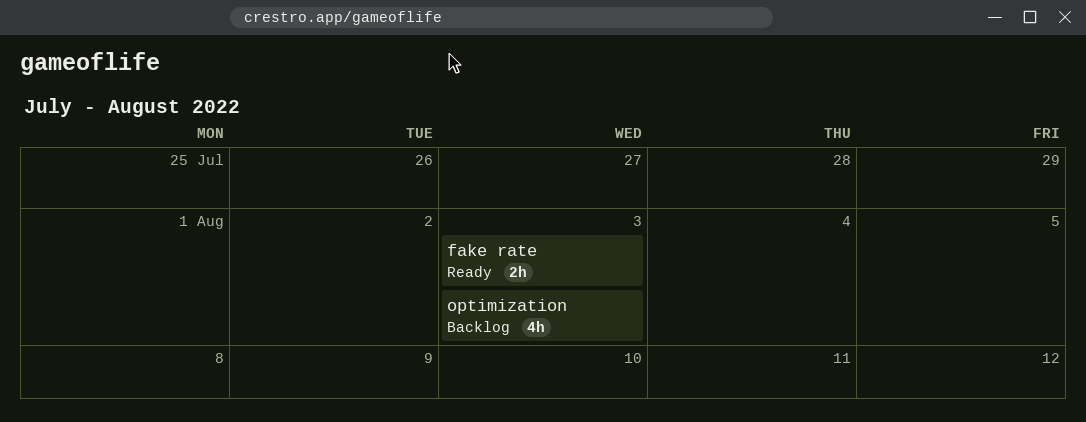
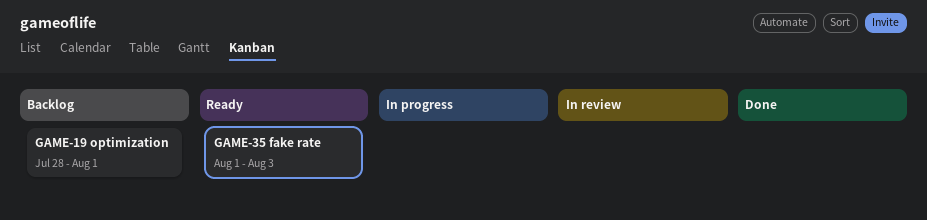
optimization, due: Aug 3 -> Aug 1

